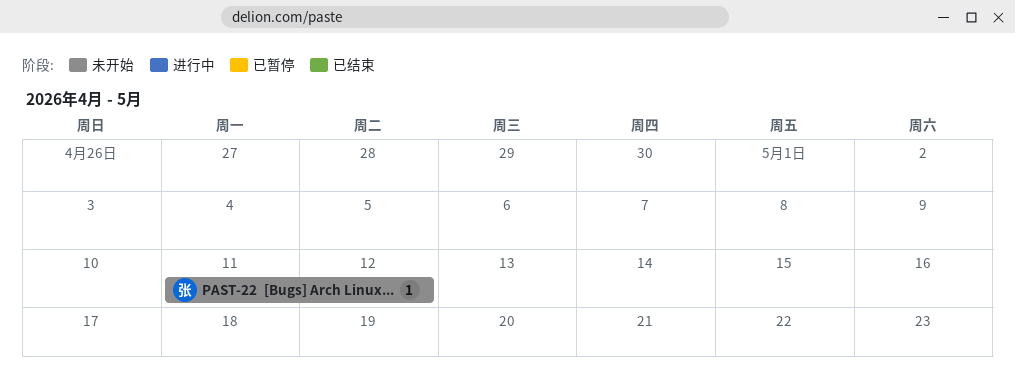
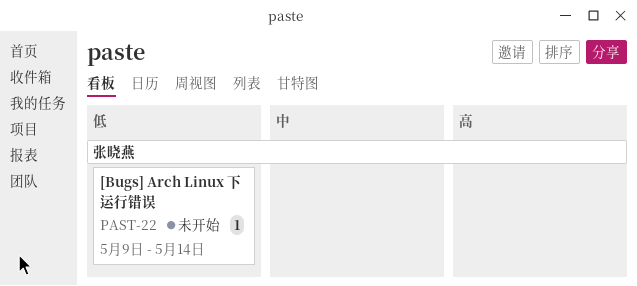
PAST-22, start: May 11 -> May 9
PAST-22, due: May 12 -> May 14

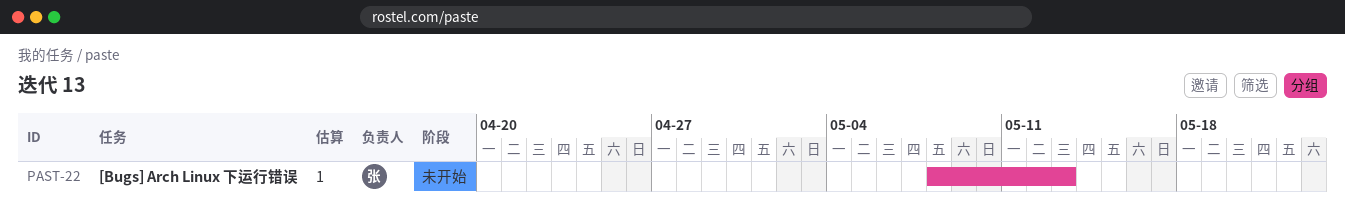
PAST-22, start: May 9 -> May 8
PAST-22, due: May 14 -> May 13

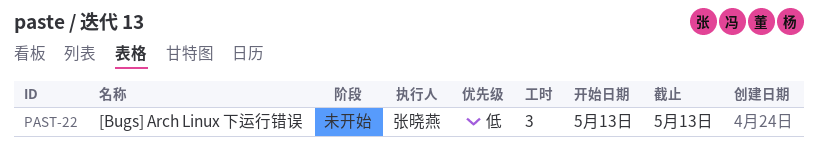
PAST-22, estimate: 1 -> 3
PAST-22, start: May 8 -> May 13

